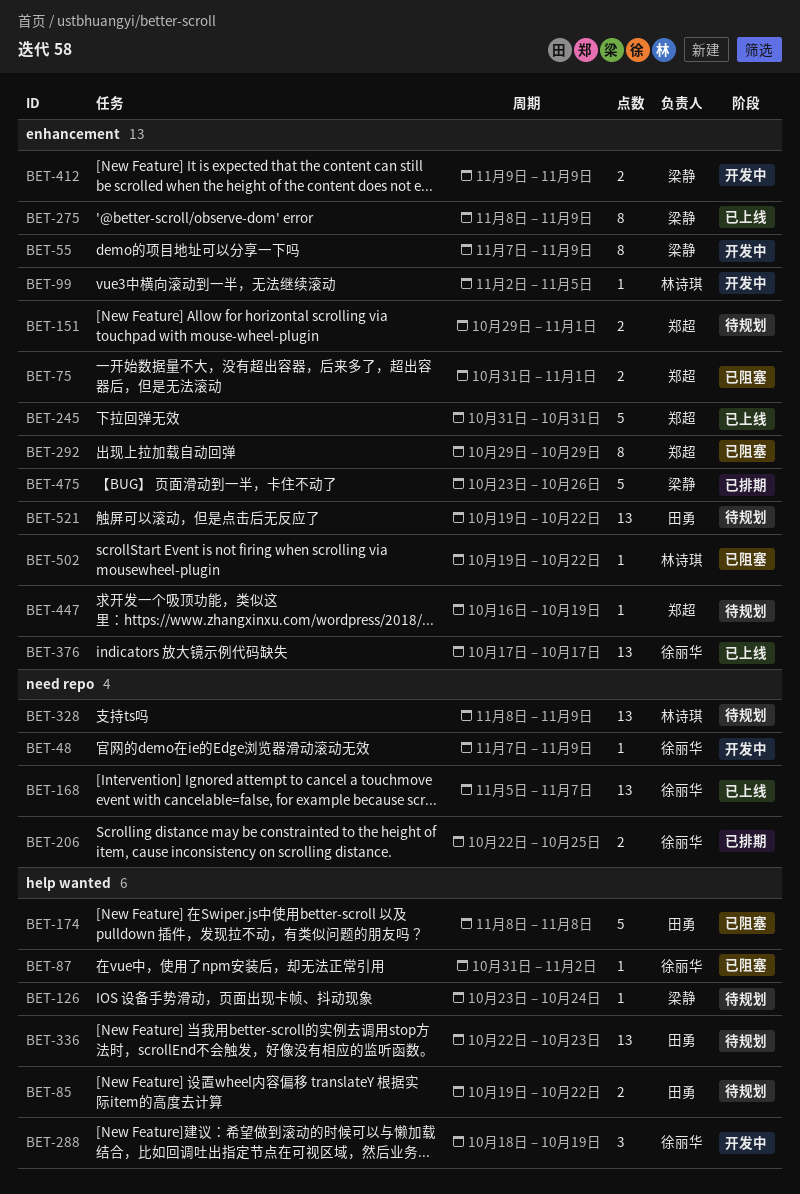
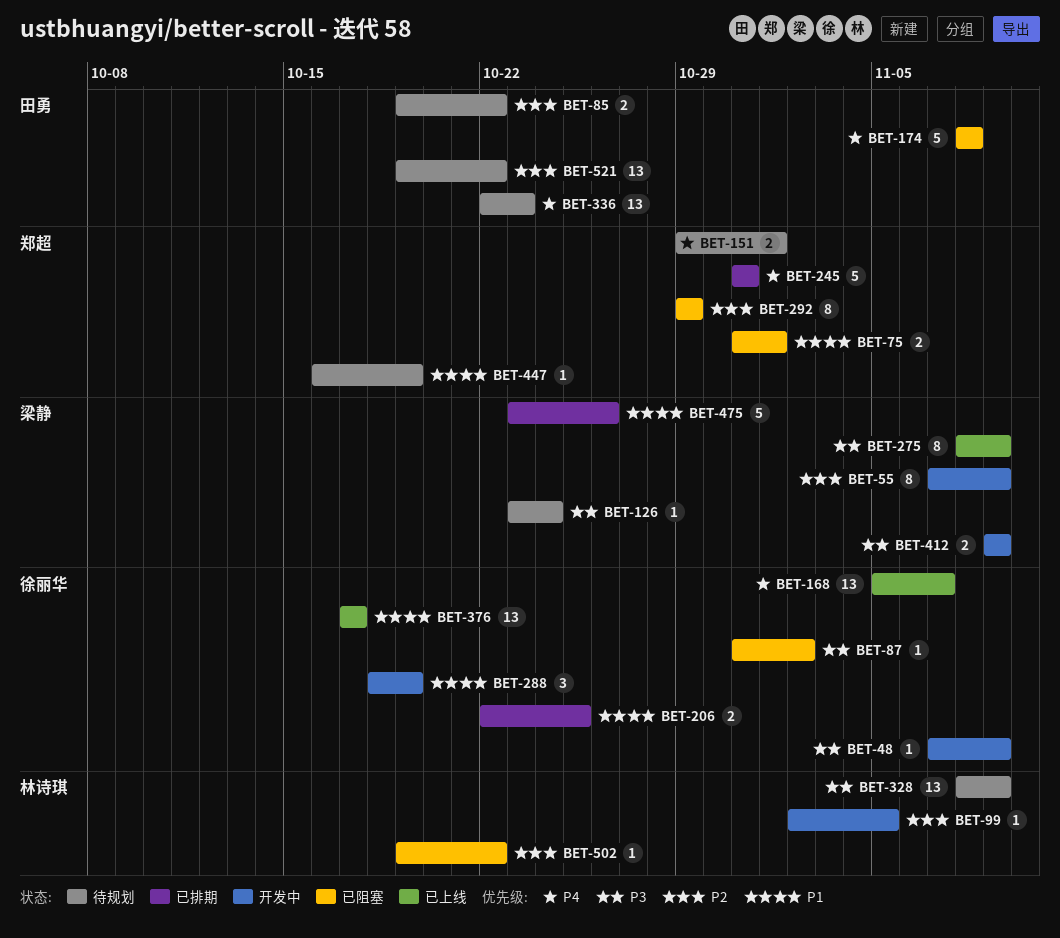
BET-245, status: 已上线 -> 已排期

